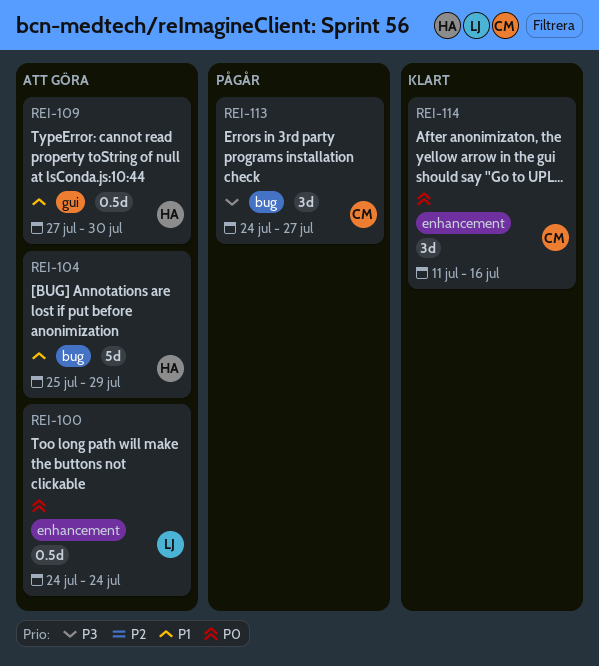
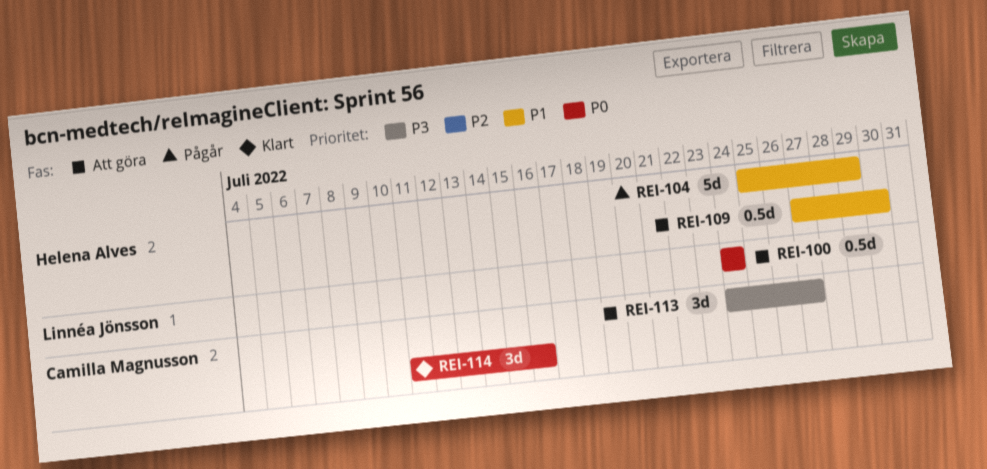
REI-104, status: Att göra -> Pågår
REI-113, status: Pågår -> Att göra

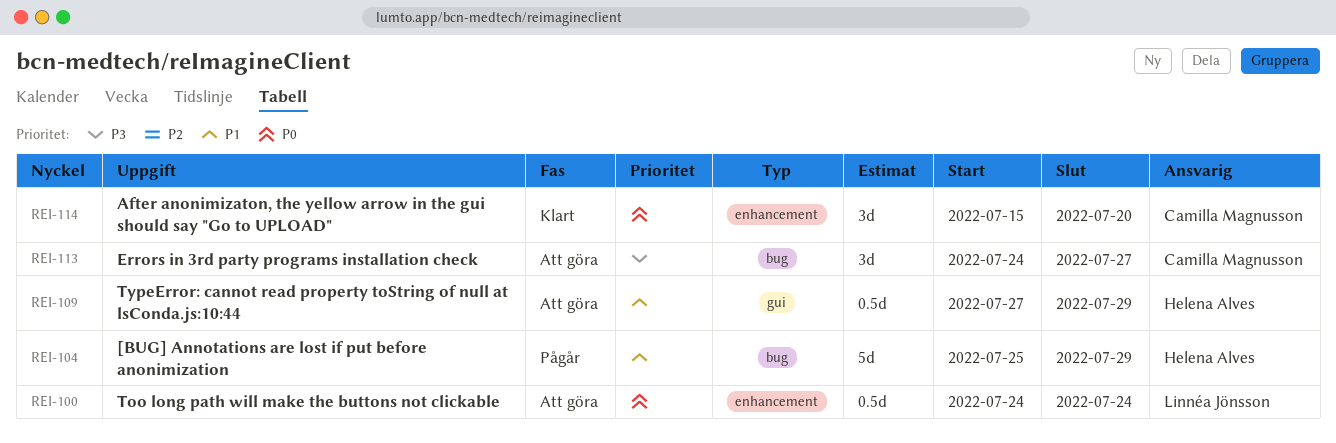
REI-109, due: Jul 30 -> Jul 29
REI-114, start: Jul 11 -> Jul 15
REI-114, due: Jul 16 -> Jul 20

